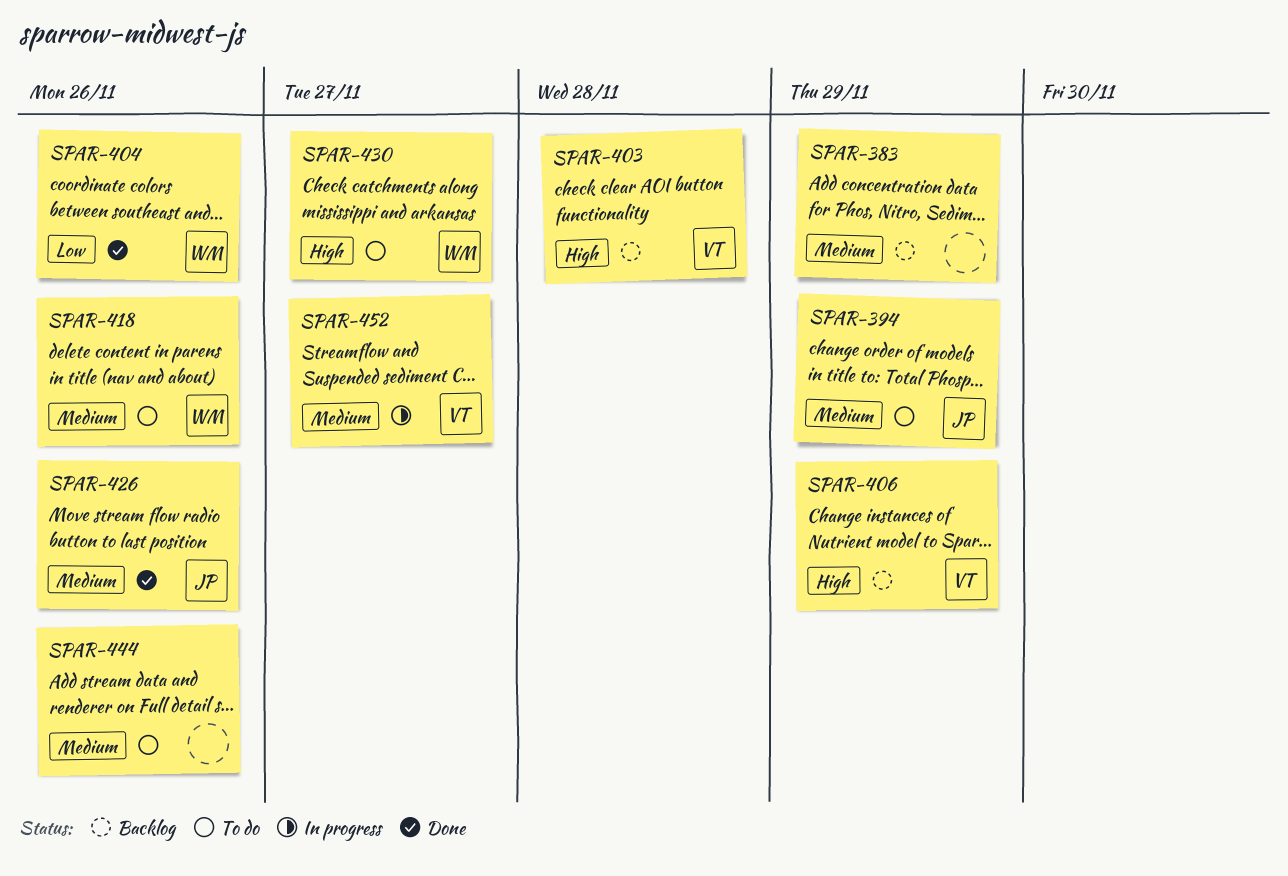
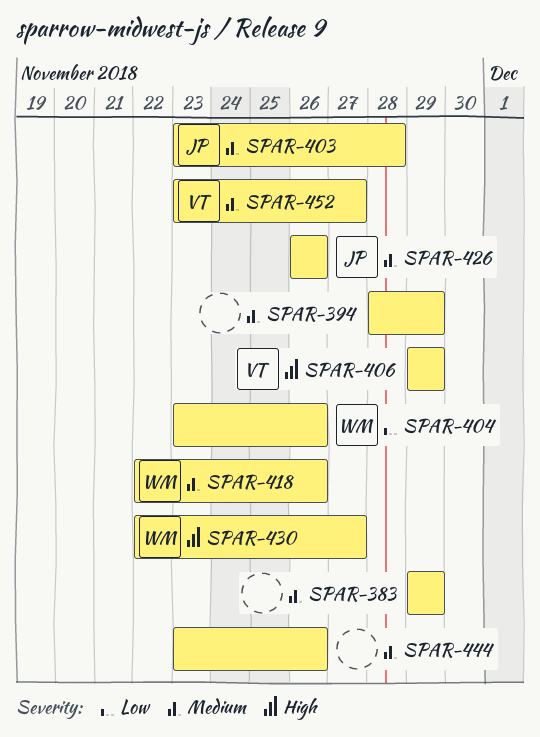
SPAR-394, owner: JP -> none
SPAR-403, owner: VT -> JP
SPAR-403, priority: High -> Medium

